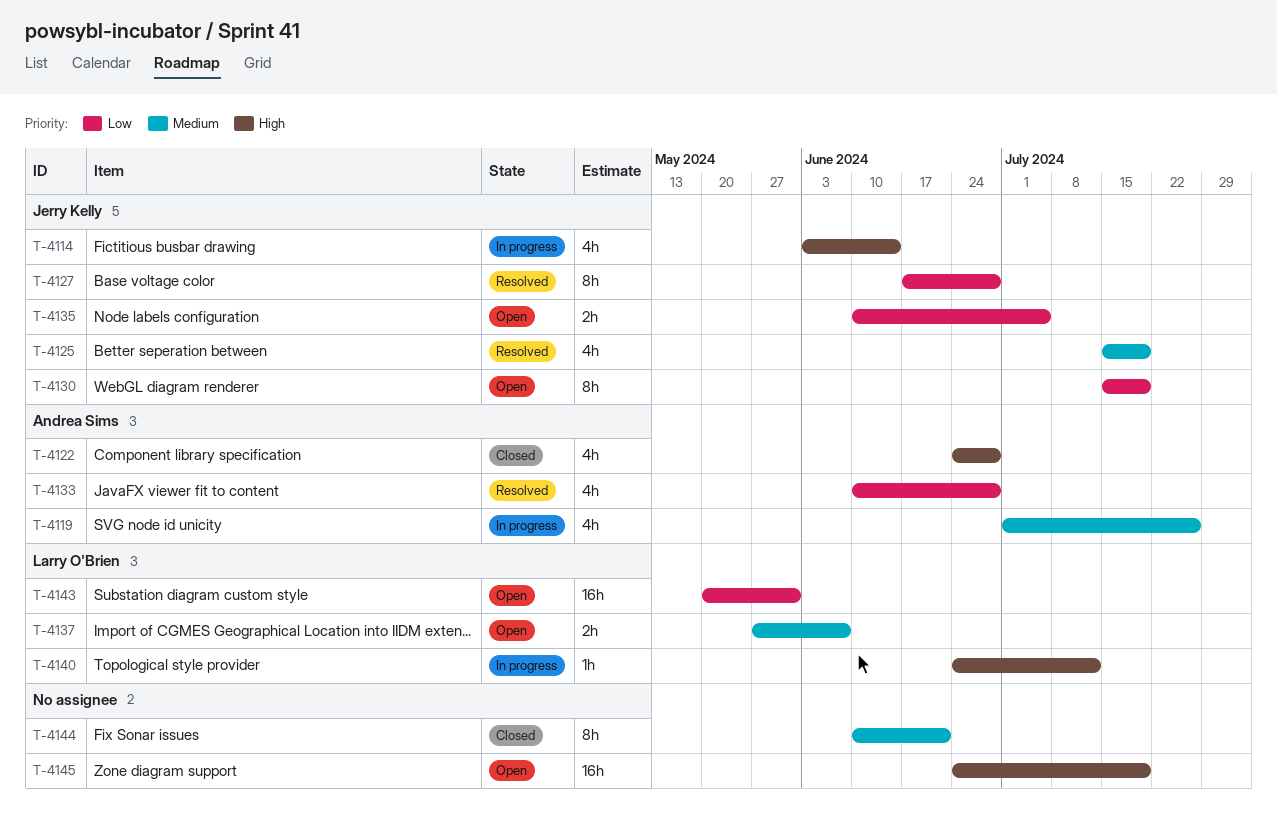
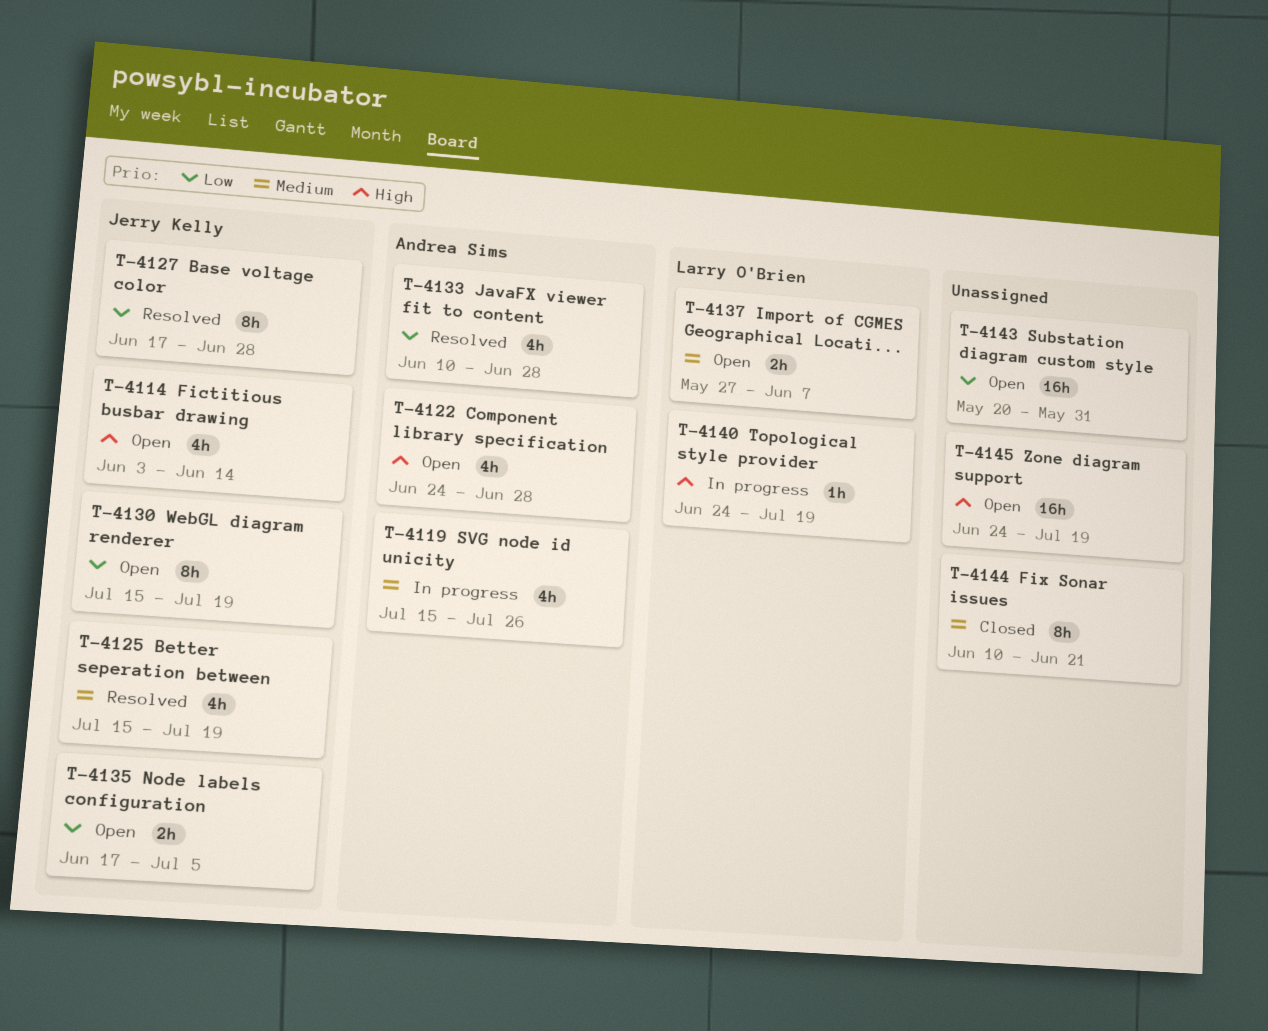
T-4114, status: In progress -> Open
T-4119, start: Jul 1 -> Jul 15
T-4122, status: Closed -> Open
T-4135, start: Jun 10 -> Jun 17
T-4140, due: Jul 12 -> Jul 19
T-4143, owner: Larry O'Brien -> none

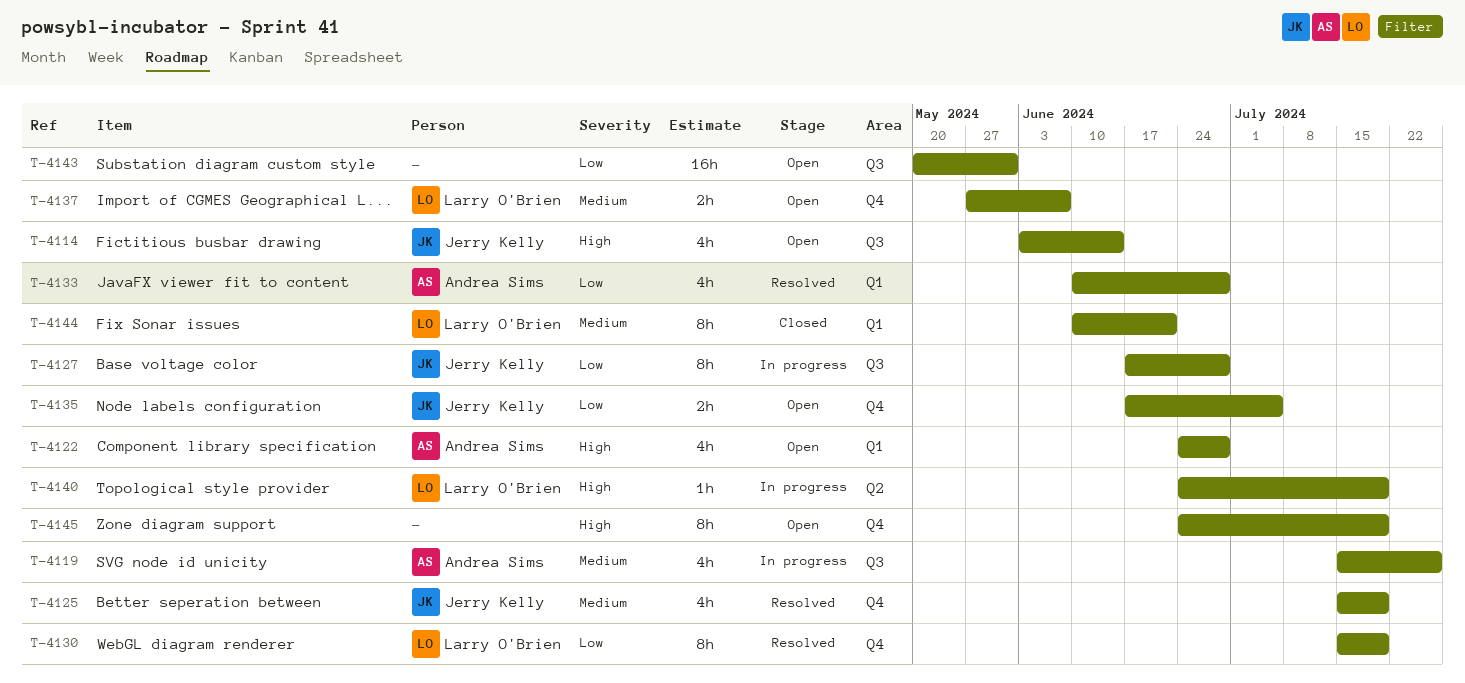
T-4127, status: Resolved -> In progress
T-4130, status: Open -> Resolved
T-4130, owner: Jerry Kelly -> Larry O'Brien
T-4144, owner: none -> Larry O'Brien
T-4145, estimate: 16h -> 8h

